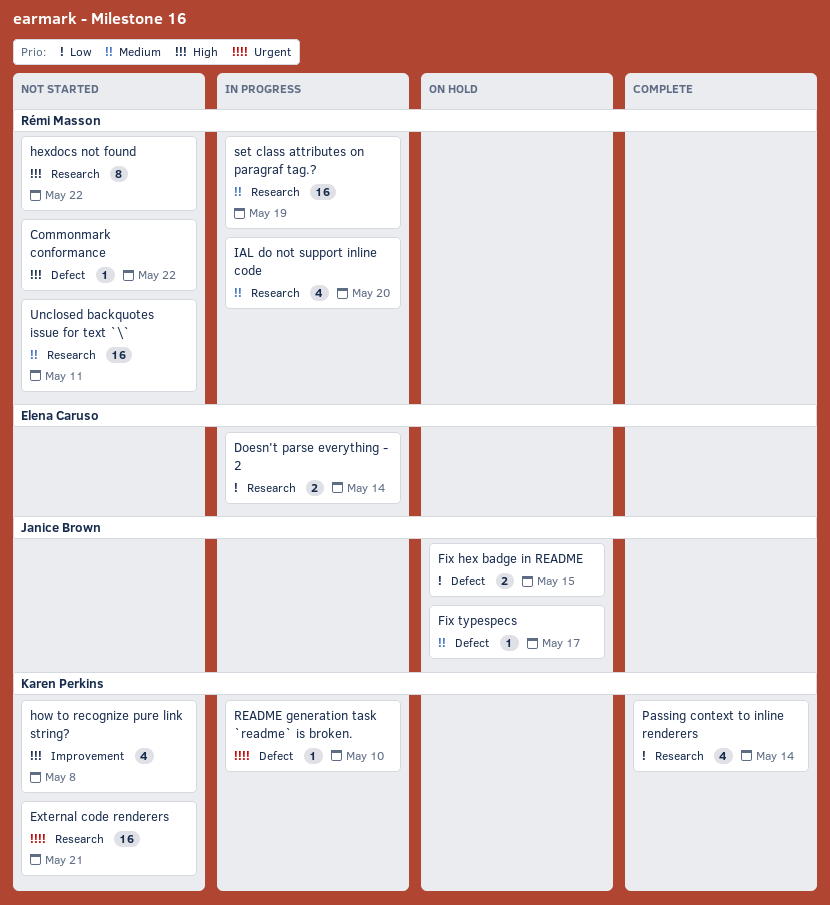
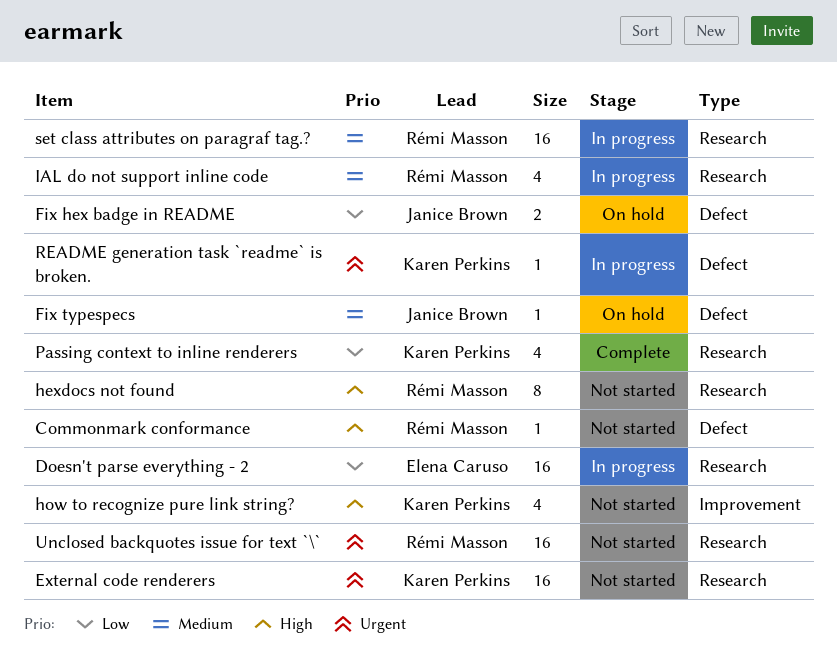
Doesn't parse everything - 2, estimate: 2 -> 16
Unclosed backquotes issue for text `\`, priority: Medium -> Urgent

